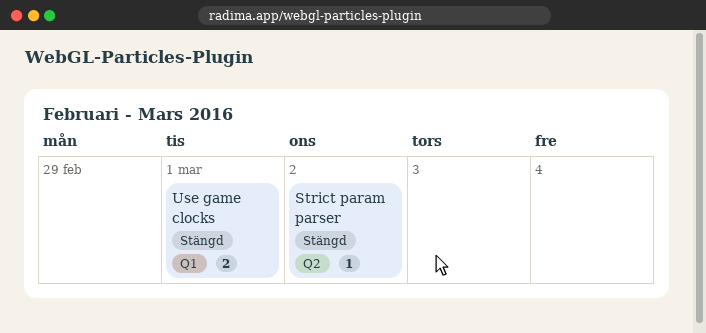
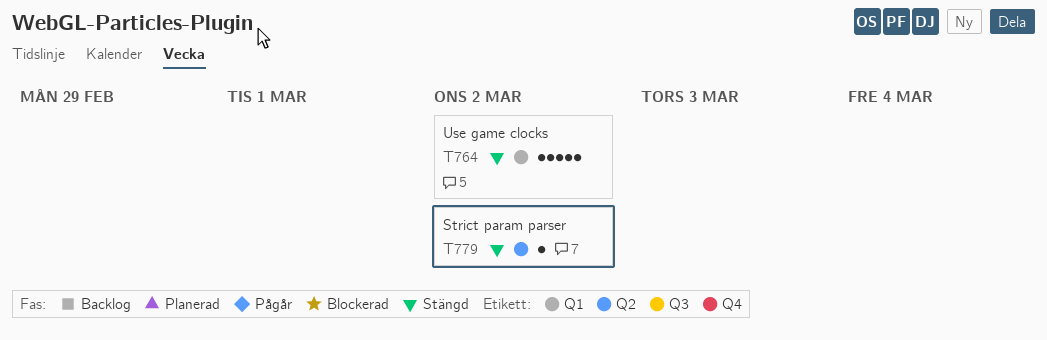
Use game clocks, estimate: 2 -> 5
Use game clocks, due: Mar 1 -> Mar 2

